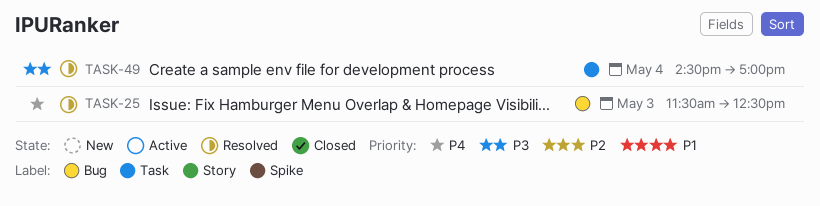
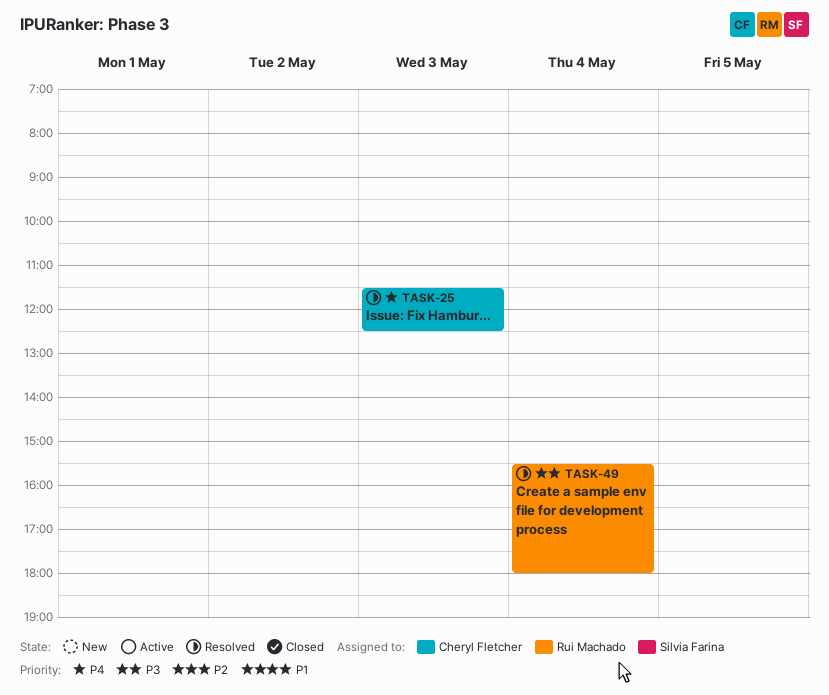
TASK-49, begins: 14:30 -> 15:30
TASK-49, ends: 17:00 -> 18:00

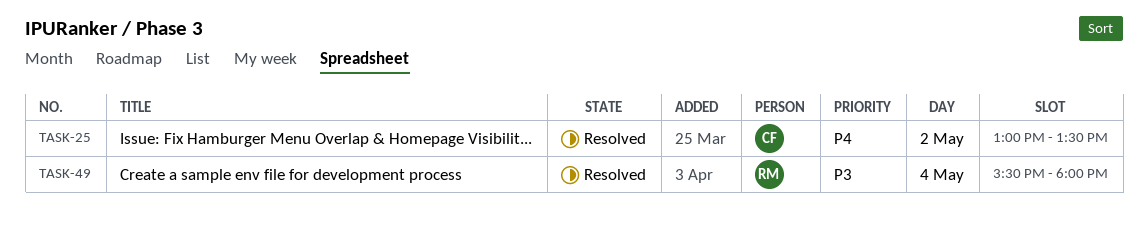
TASK-25, day: May 3 -> May 2
TASK-25, begins: 11:30 -> 13:00
TASK-25, ends: 12:30 -> 13:30

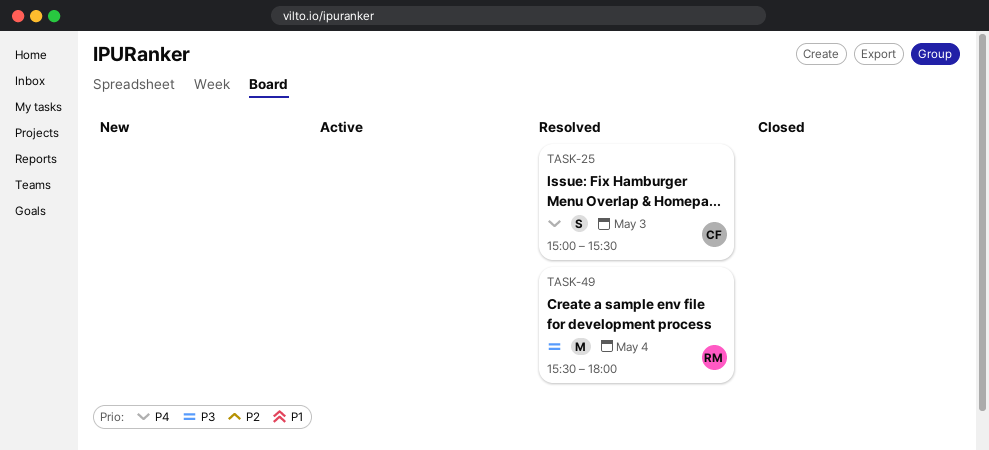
TASK-25, day: May 2 -> May 3
TASK-25, begins: 13:00 -> 15:00
TASK-25, ends: 13:30 -> 15:30

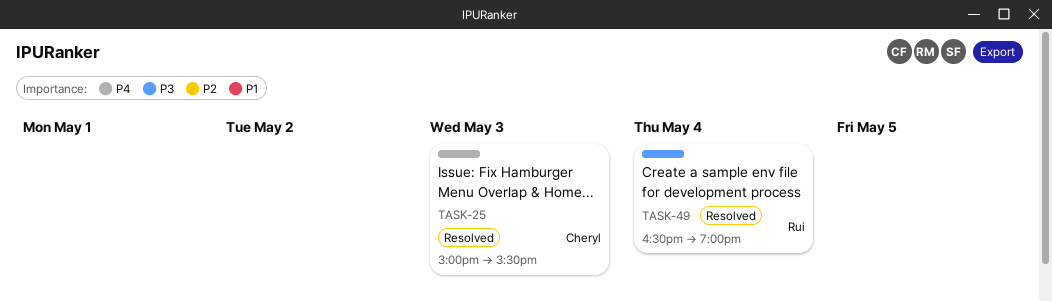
TASK-49, begins: 15:30 -> 16:30
TASK-49, ends: 18:00 -> 19:00

